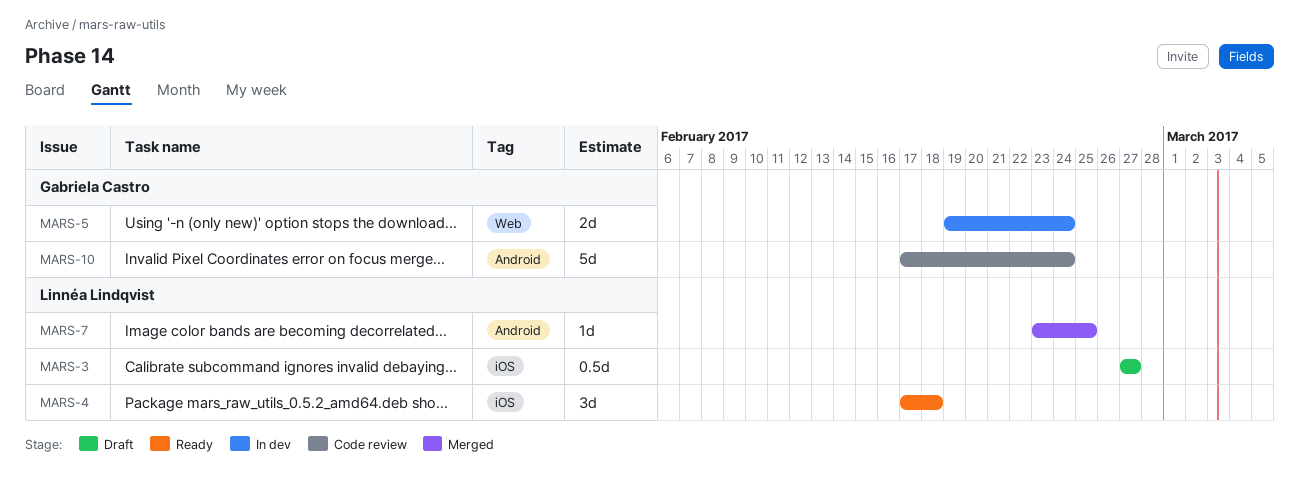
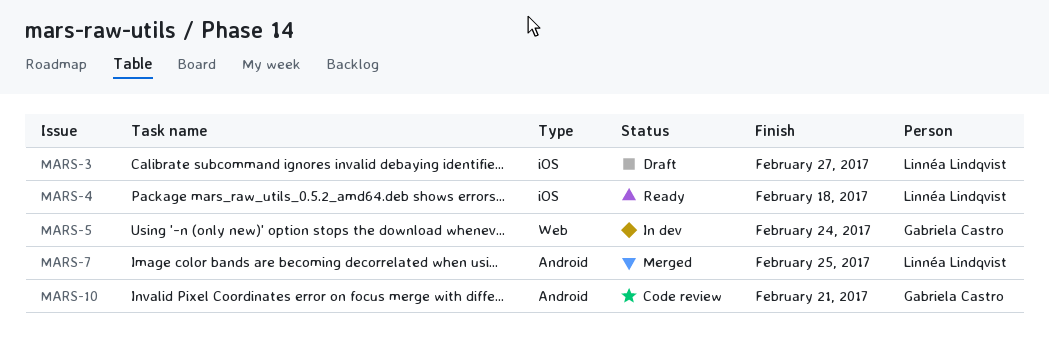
MARS-10, due: Feb 24 -> Feb 21

